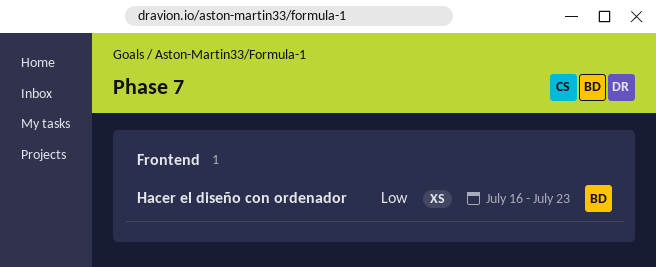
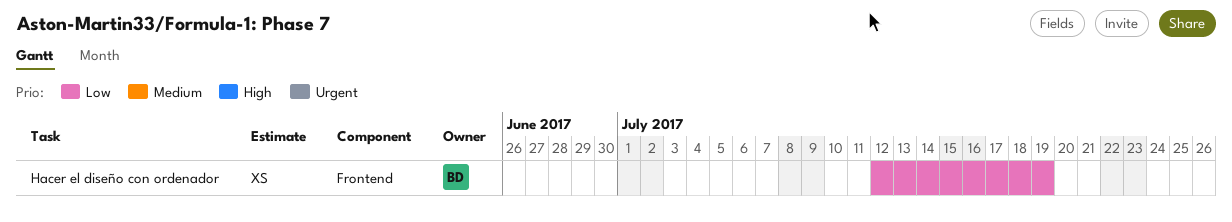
Hacer el diseño con ordenador, start: Jul 16 -> Jul 12
Hacer el diseño con ordenador, due: Jul 23 -> Jul 19

